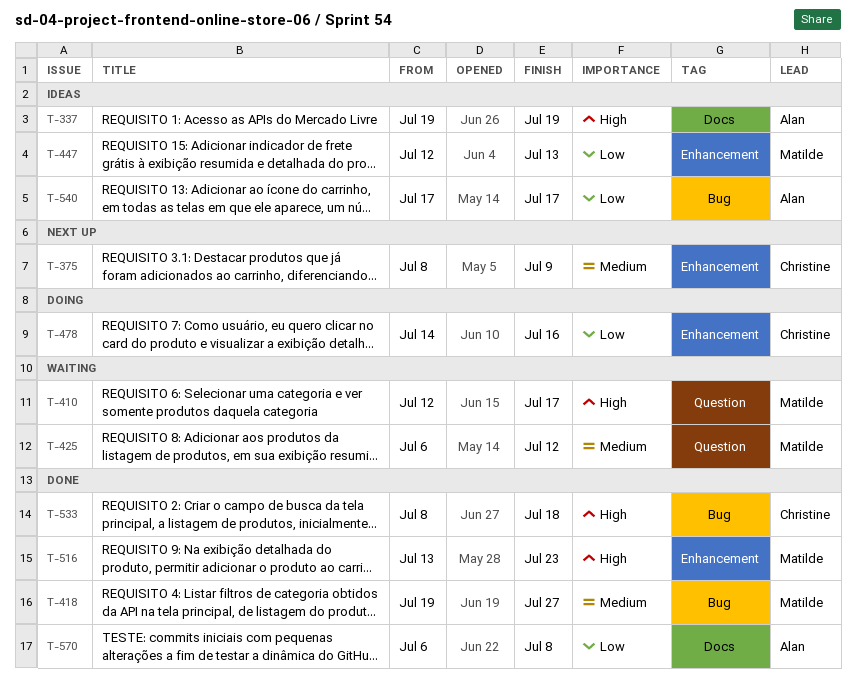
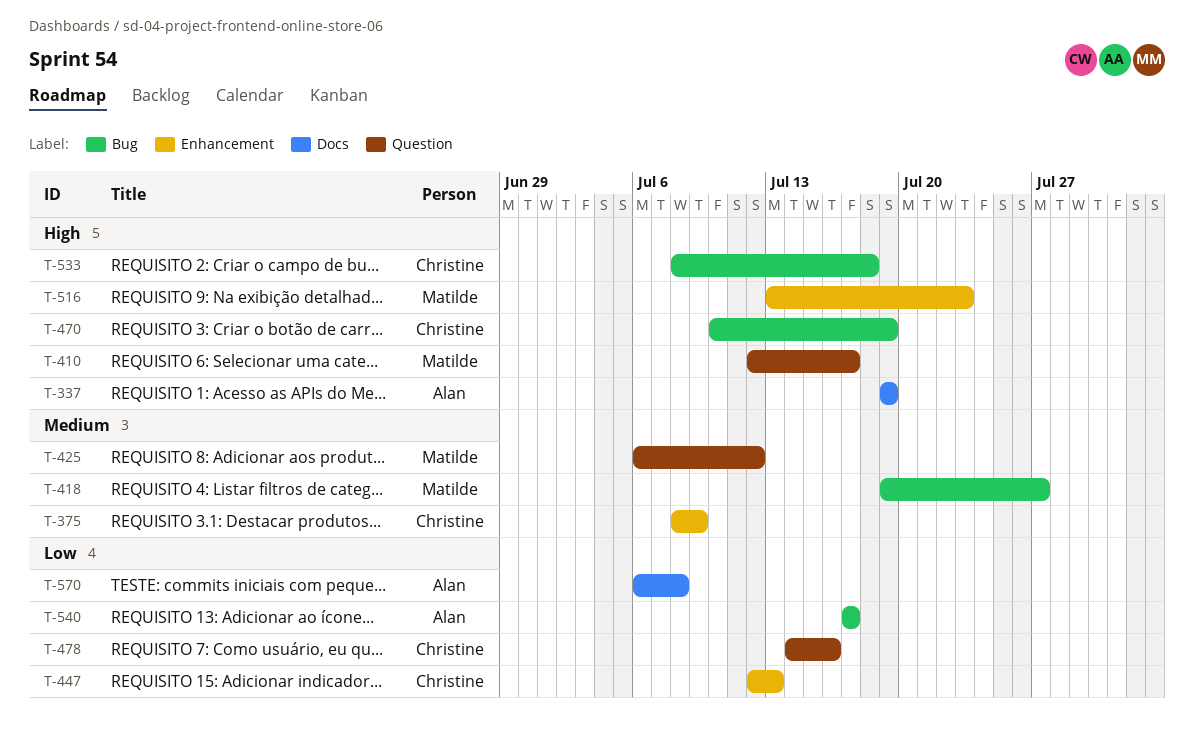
T-447, owner: Matilde -> Christine
T-470: none -> present
T-478, label: Enhancement -> Question

